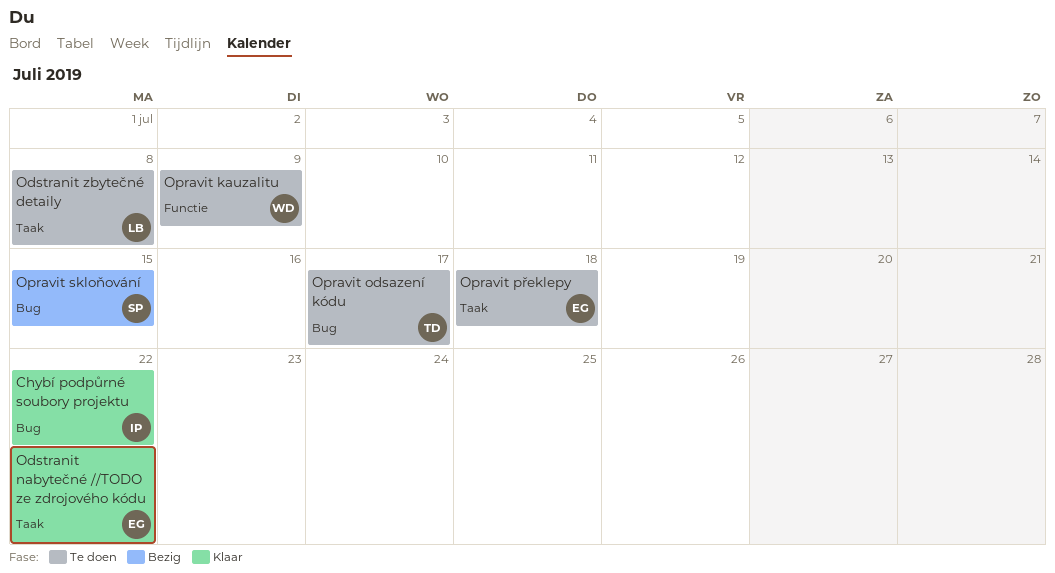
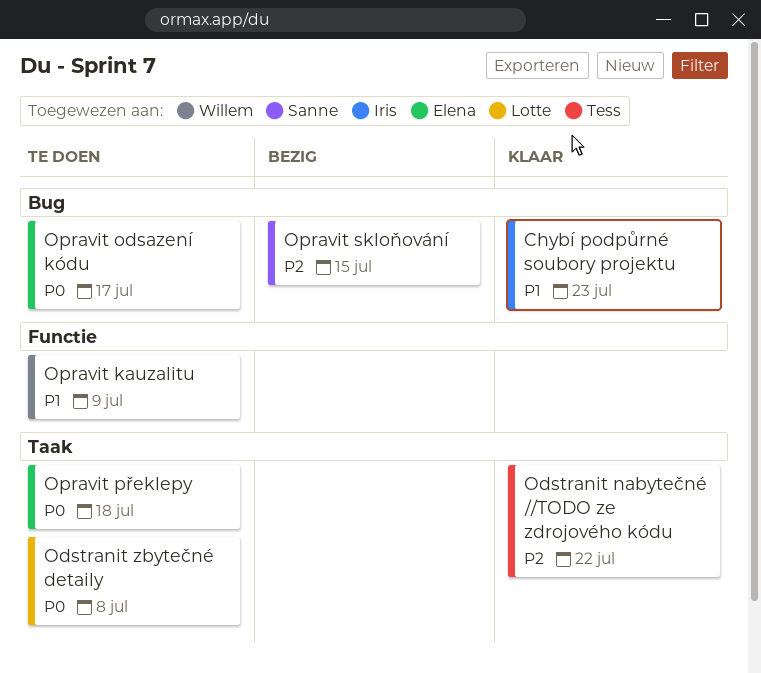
Chybí podpůrné soubory projektu, due: Jul 22 -> Jul 23
Odstranit nabytečné //TODO ze zdrojového kódu, owner: Elena -> Tess
Opravit odsazení kódu, owner: Tess -> Elena

